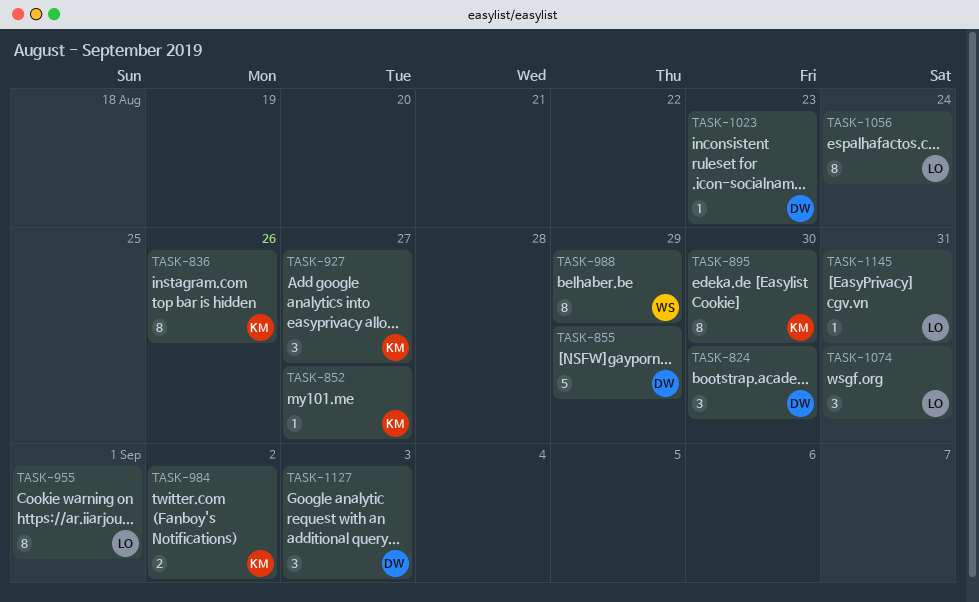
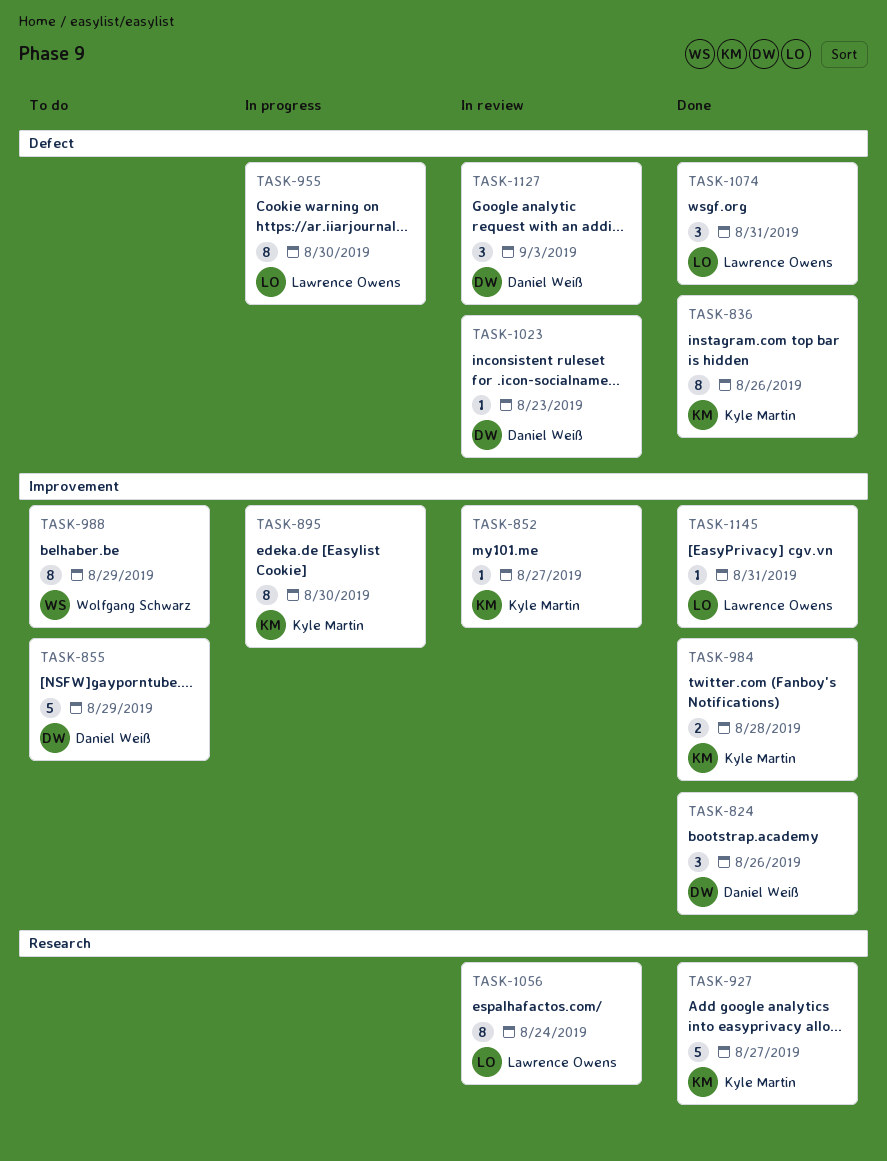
TASK-824, due: Aug 30 -> Aug 26
TASK-927, estimate: 3 -> 5
TASK-955, due: Sep 1 -> Aug 30
TASK-984, due: Sep 2 -> Aug 28

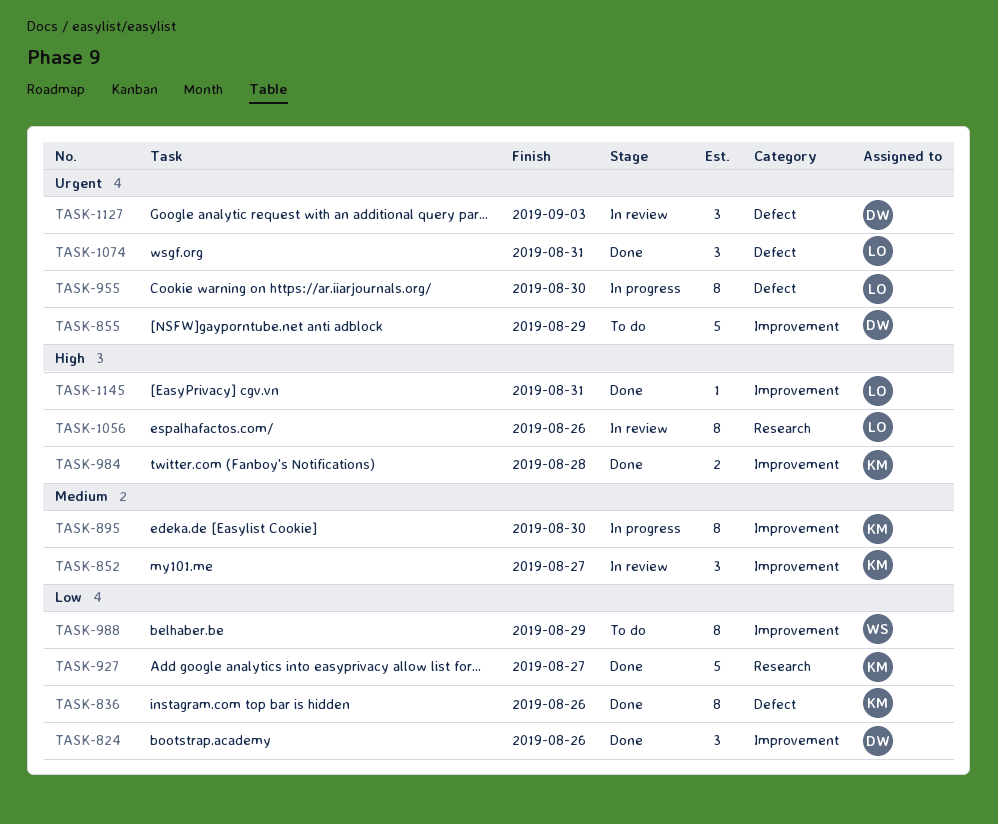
TASK-852, estimate: 1 -> 3
TASK-1023: present -> none
TASK-1056, due: Aug 24 -> Aug 26

